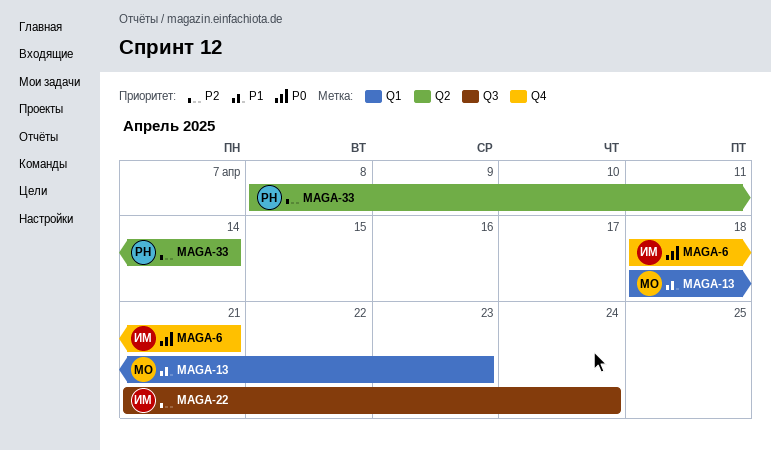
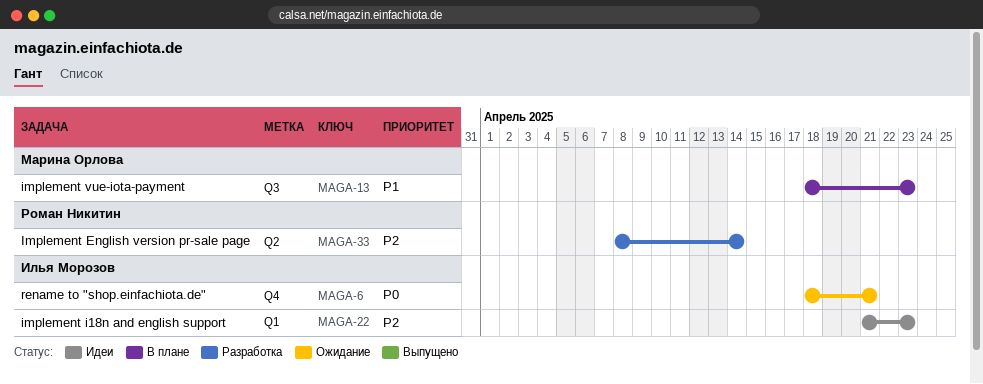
MAGA-13, label: Q1 -> Q3
MAGA-22, label: Q3 -> Q1
MAGA-22, due: Apr 24 -> Apr 23

